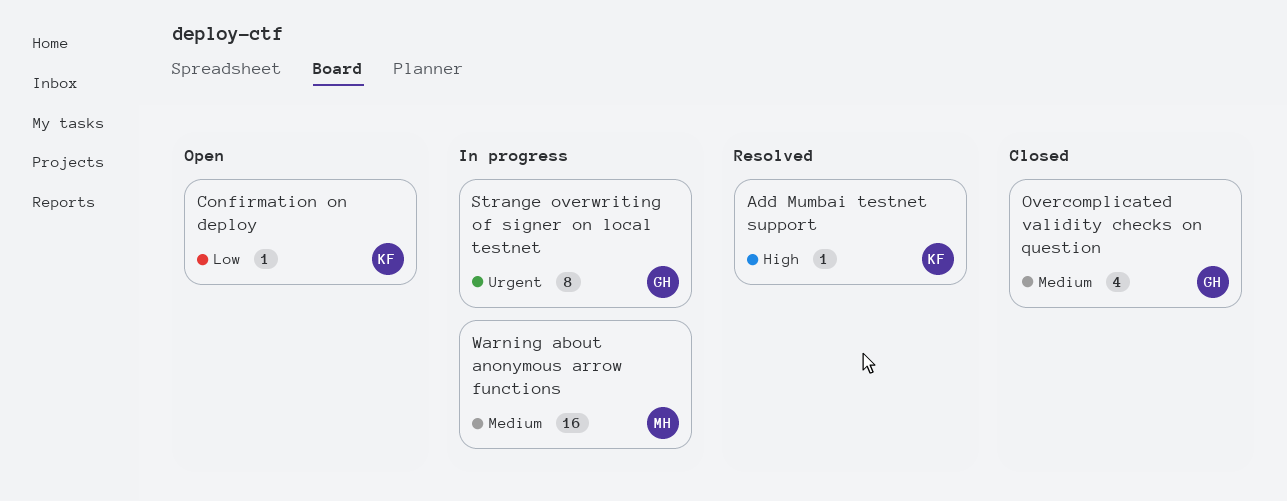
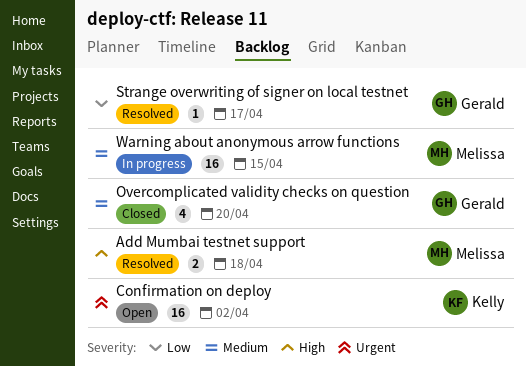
Add Mumbai testnet support, owner: Kelly -> Melissa
Add Mumbai testnet support, estimate: 1 -> 2
Confirmation on deploy, priority: Low -> Urgent
Confirmation on deploy, estimate: 1 -> 16
Strange overwriting of signer on local testnet, status: In progress -> Resolved
Strange overwriting of signer on local testnet, priority: Urgent -> Low
Strange overwriting of signer on local testnet, estimate: 8 -> 1

